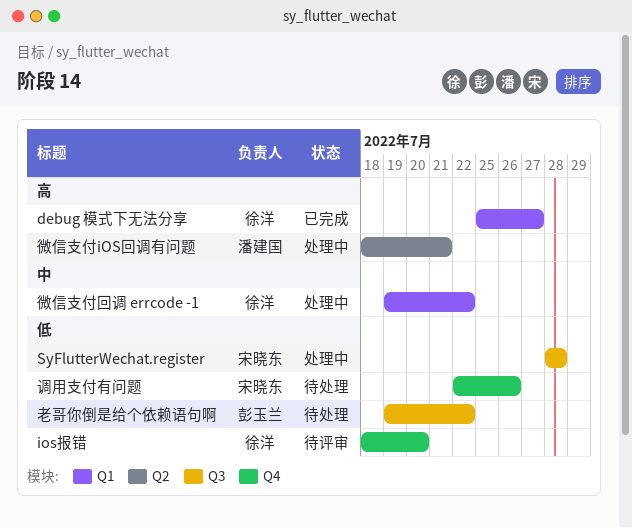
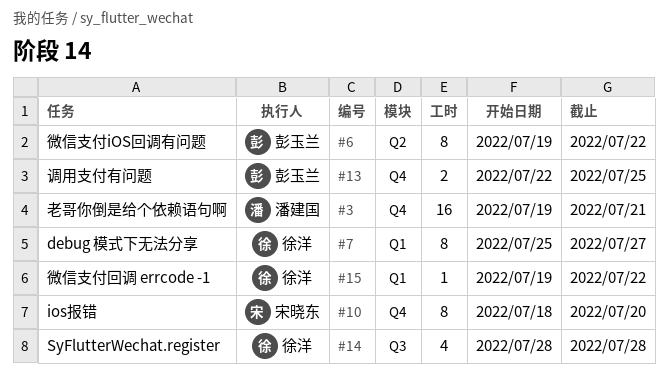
ios报错, owner: 徐洋 -> 宋晓东
SyFlutterWechat.register, owner: 宋晓东 -> 徐洋
微信支付iOS回调有问题, owner: 潘建国 -> 彭玉兰
微信支付iOS回调有问题, start: Jul 18 -> Jul 19
微信支付iOS回调有问题, due: Jul 21 -> Jul 22
老哥你倒是给个依赖语句啊, owner: 彭玉兰 -> 潘建国
老哥你倒是给个依赖语句啊, label: Q3 -> Q4
老哥你倒是给个依赖语句啊, due: Jul 22 -> Jul 21
调用支付有问题, owner: 宋晓东 -> 彭玉兰
调用支付有问题, due: Jul 26 -> Jul 25

